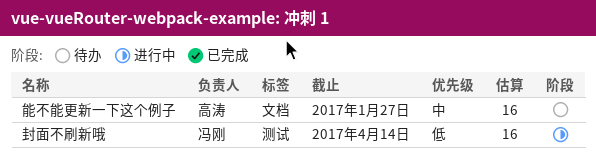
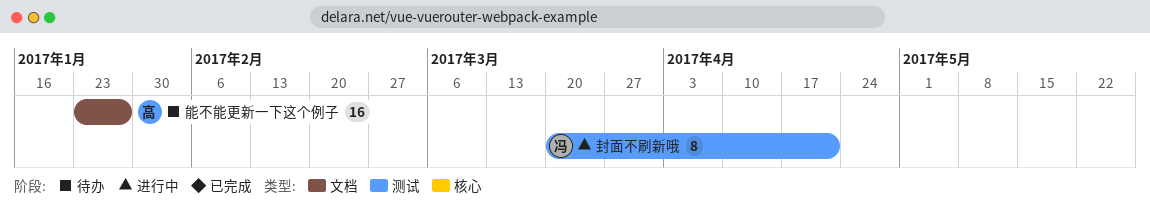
封面不刷新哦, estimate: 16 -> 8
封面不刷新哦, due: Apr 14 -> Apr 21

